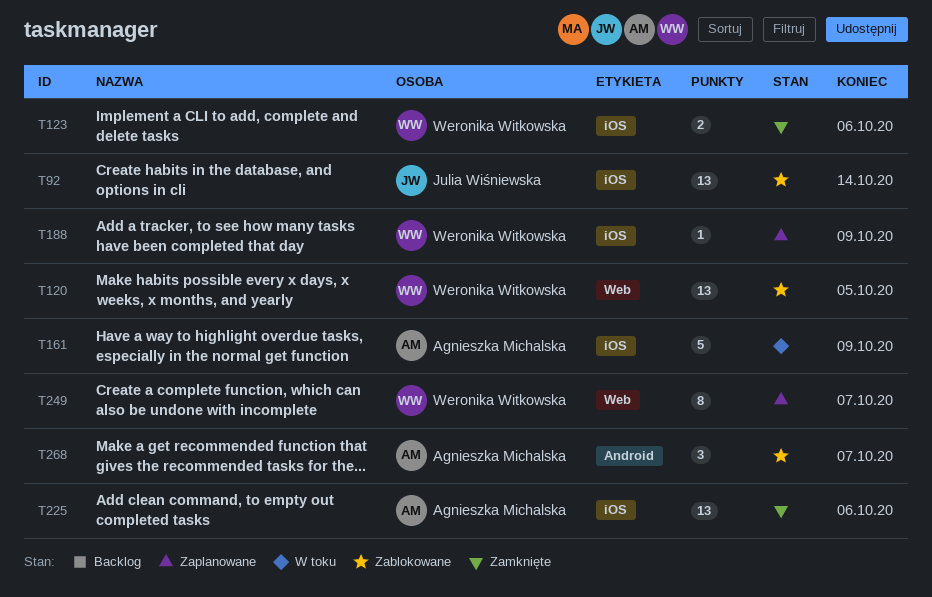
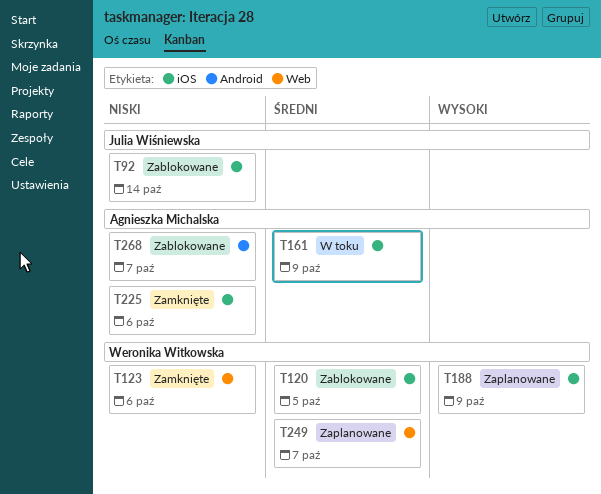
T120, label: Web -> iOS
T123, label: iOS -> Web

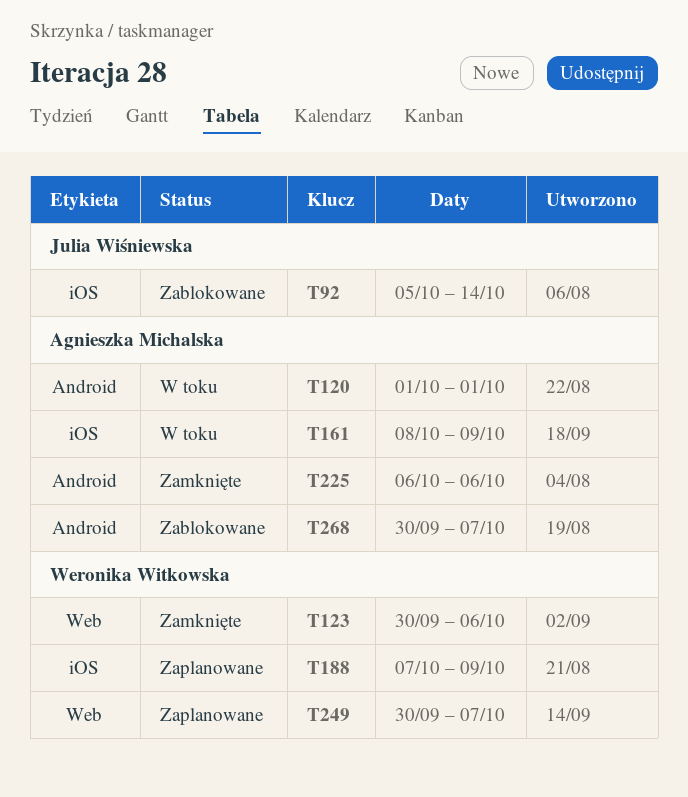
T120, status: Zablokowane -> W toku
T120, owner: Weronika Witkowska -> Agnieszka Michalska
T120, label: iOS -> Android
T120, due: Oct 5 -> Oct 1
T225, label: iOS -> Android

